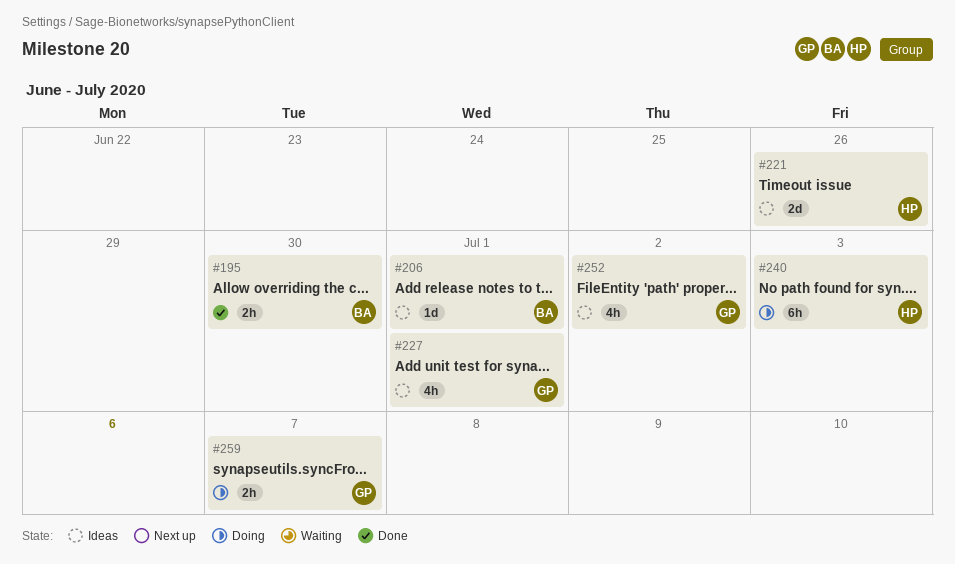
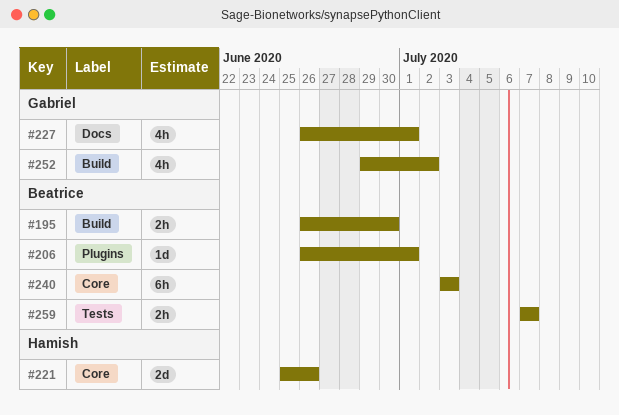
#240, owner: Hamish -> Beatrice
#259, owner: Gabriel -> Beatrice

